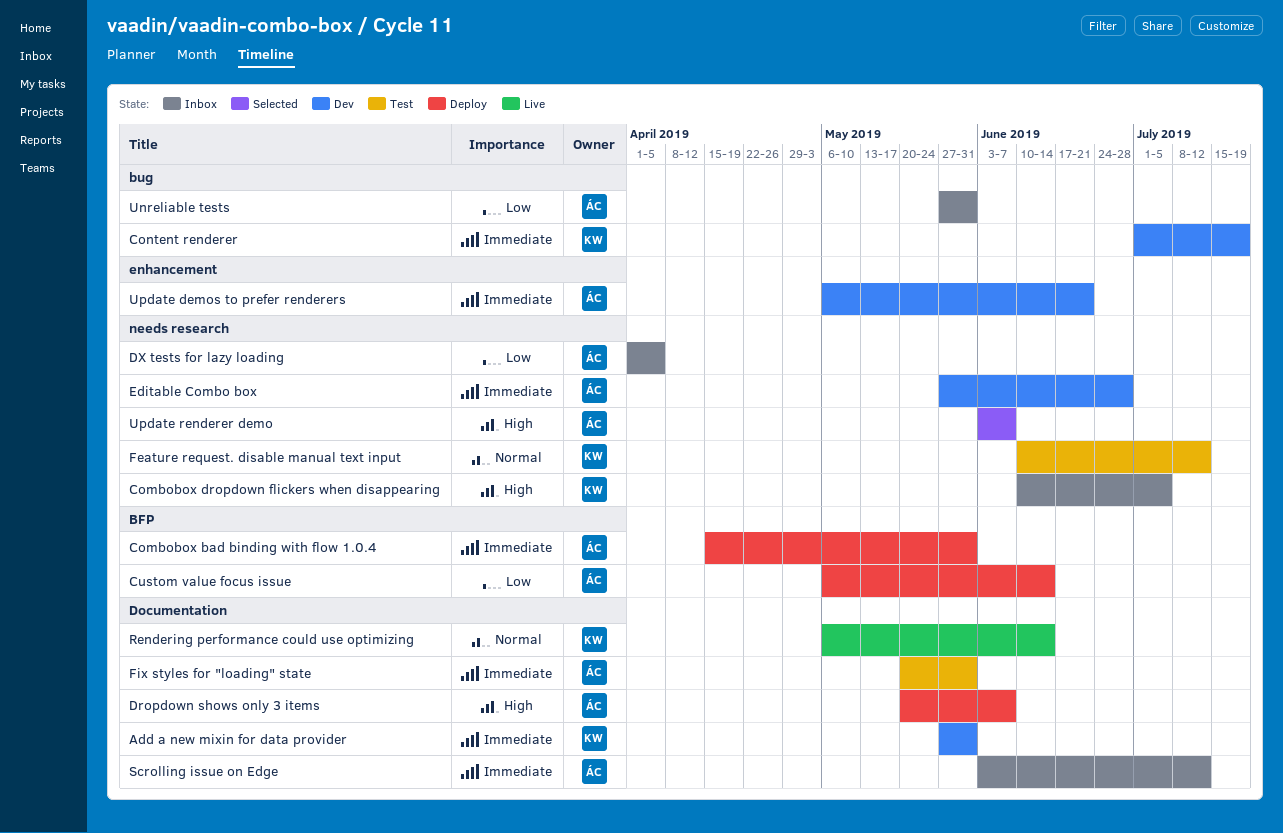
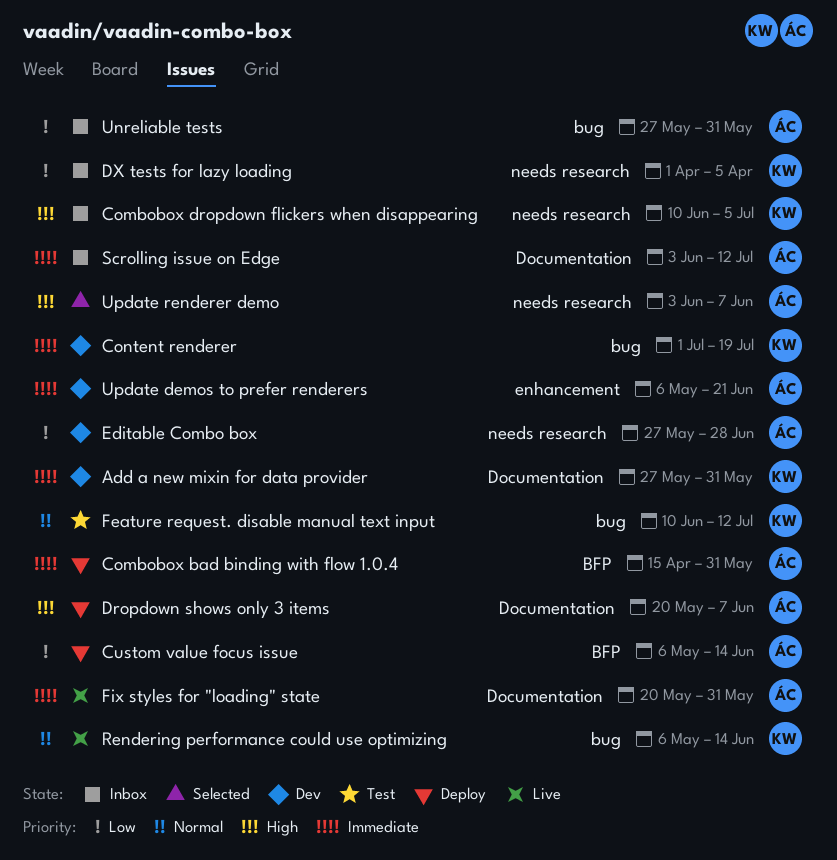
DX tests for lazy loading, owner: ÁC -> KW
Editable Combo box, priority: Immediate -> Low
Feature request. disable manual text input, label: needs research -> bug
Fix styles for "loading" state, status: Test -> Live
Rendering performance could use optimizing, label: Documentation -> bug

